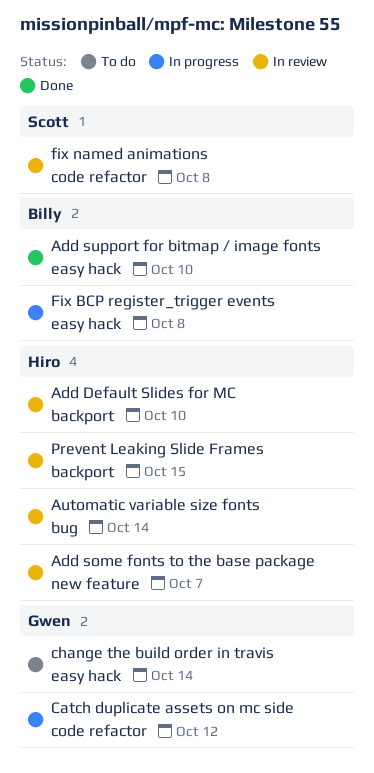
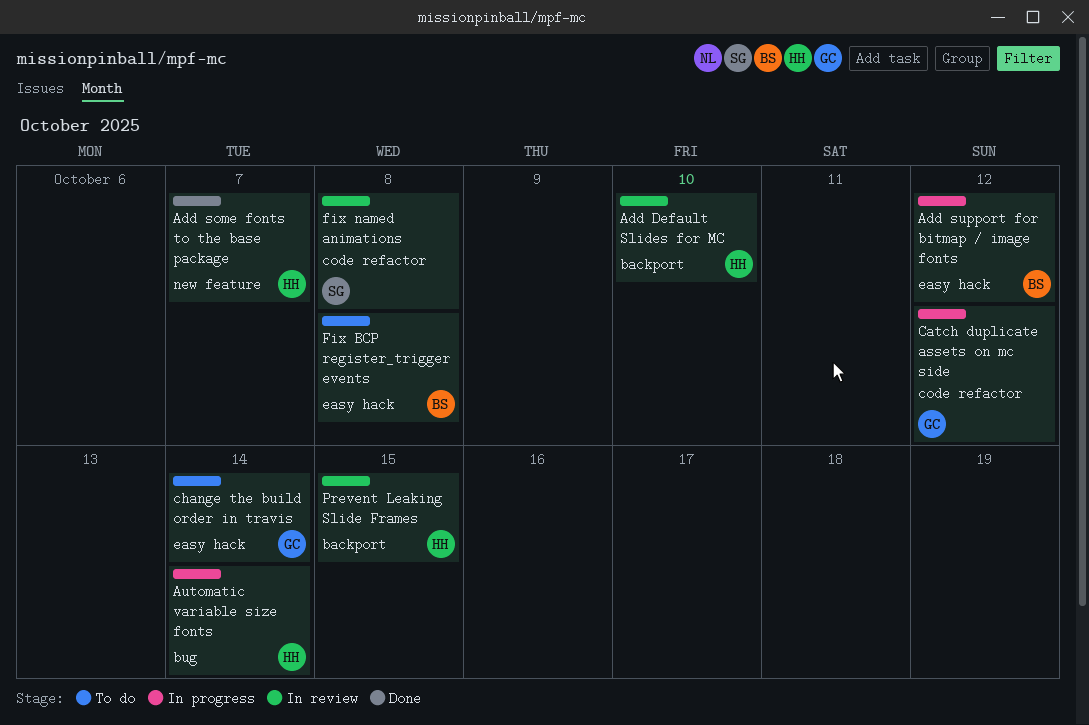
Add some fonts to the base package, status: In review -> Done
Add support for bitmap / image fonts, status: Done -> In progress
Add support for bitmap / image fonts, due: Oct 10 -> Oct 12
Automatic variable size fonts, status: In review -> In progress
Fix BCP register_trigger events, status: In progress -> To do

